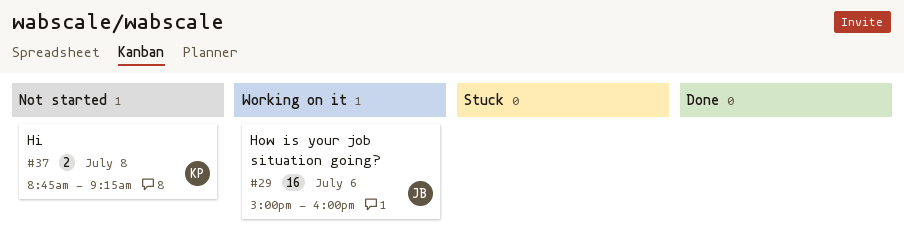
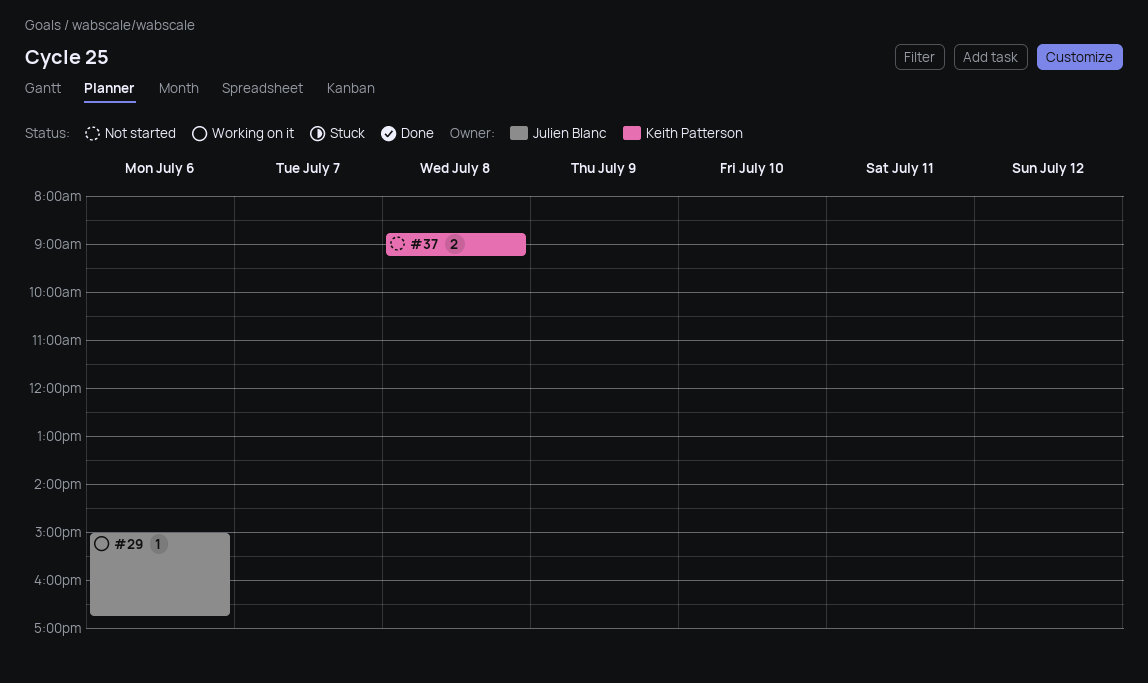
#29, estimate: 16 -> 1
#29, ends: 16:00 -> 16:45

